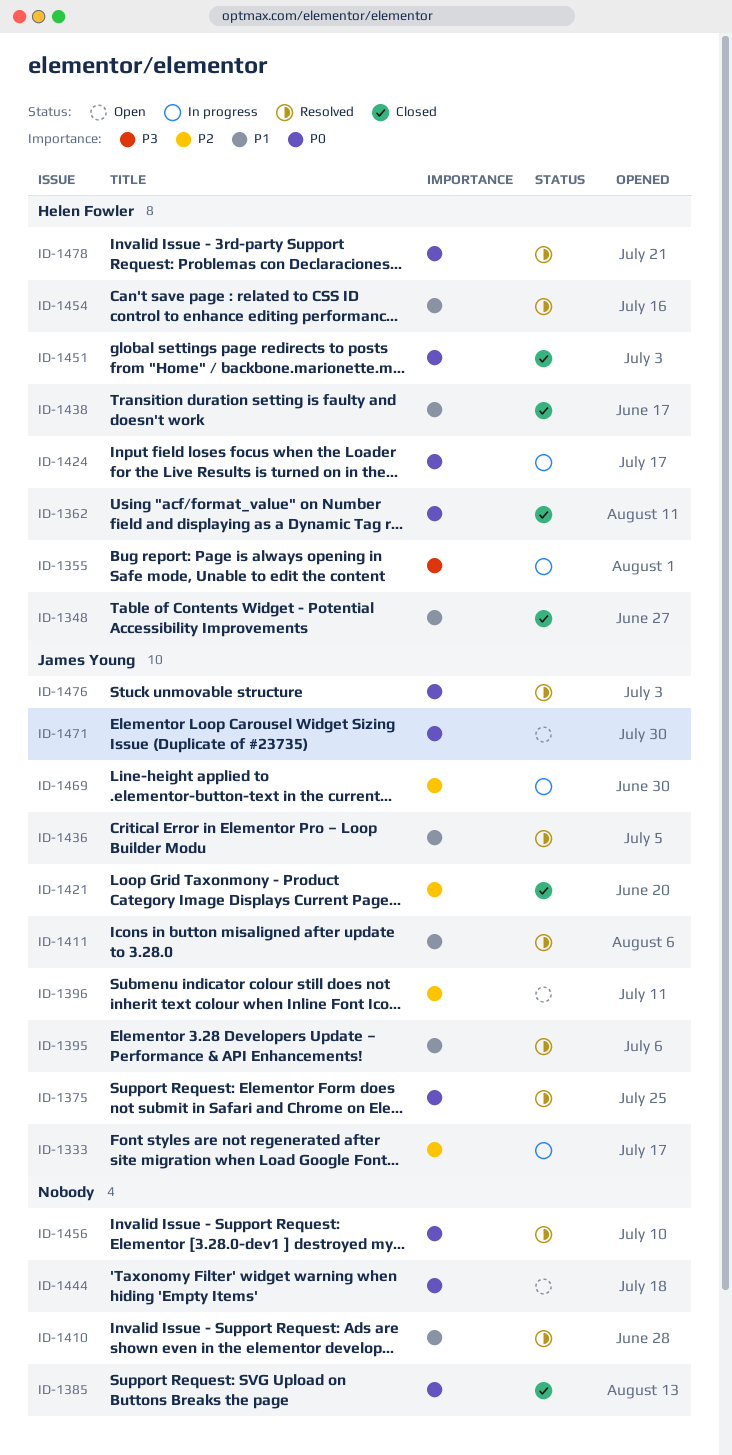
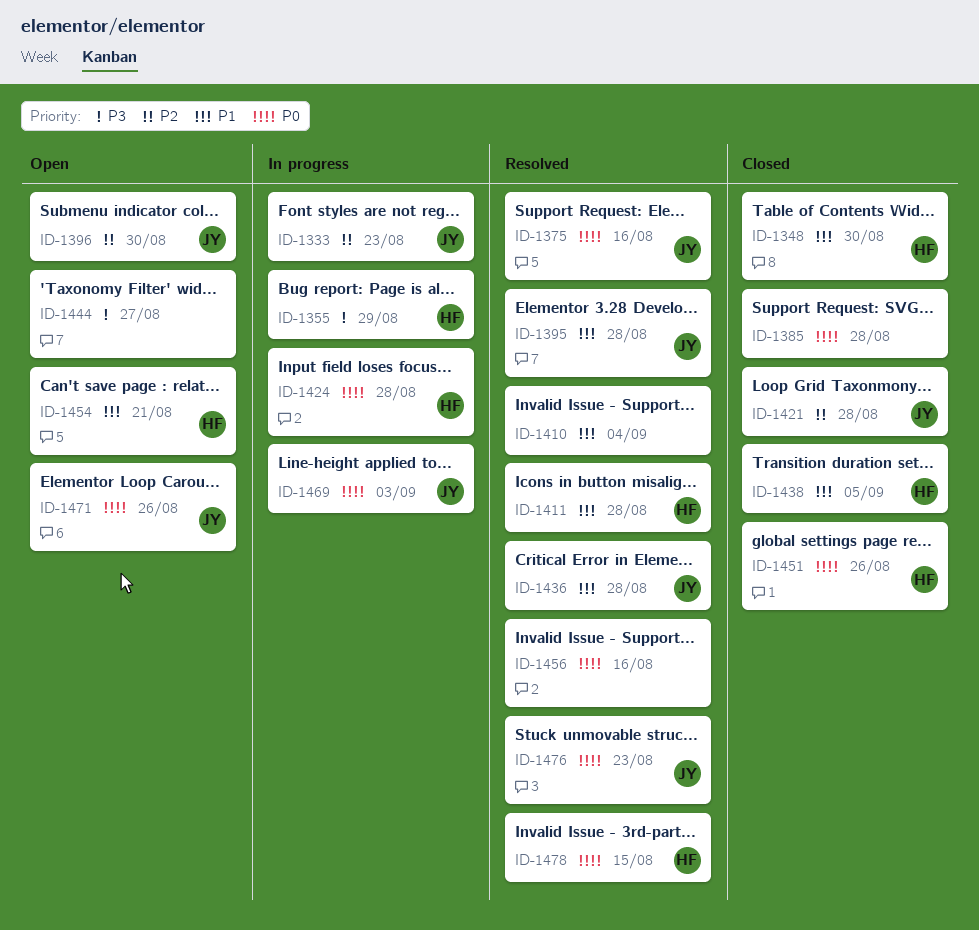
ID-1362: present -> none
ID-1411, owner: James Young -> Helen Fowler
ID-1444, priority: P0 -> P3
ID-1454, status: Resolved -> Open
ID-1469, priority: P2 -> P0

